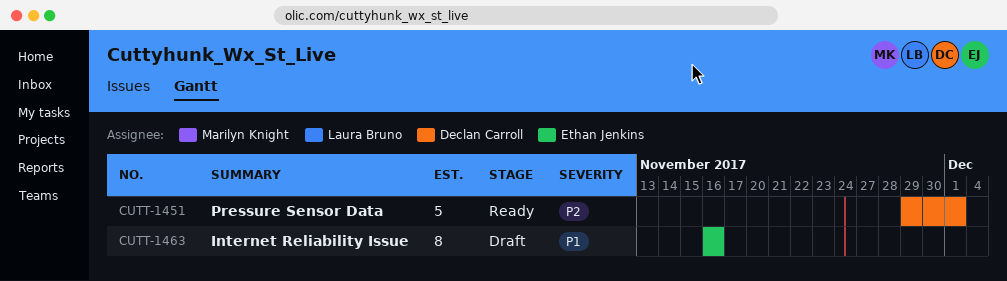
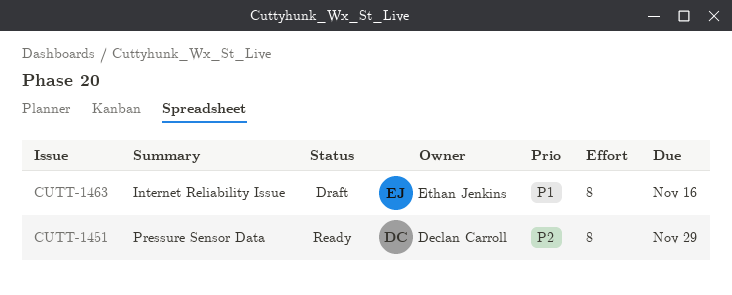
CUTT-1451, estimate: 5 -> 8
CUTT-1451, due: Dec 1 -> Nov 29

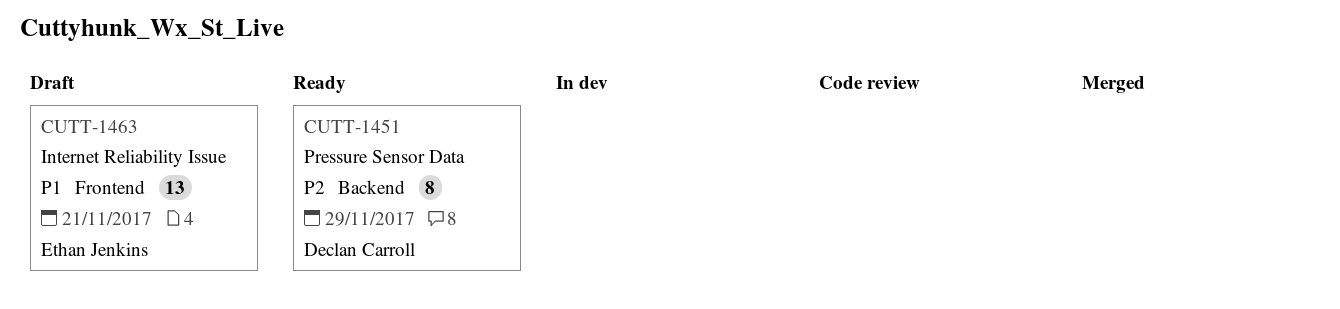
CUTT-1463, estimate: 8 -> 13
CUTT-1463, due: Nov 16 -> Nov 21

